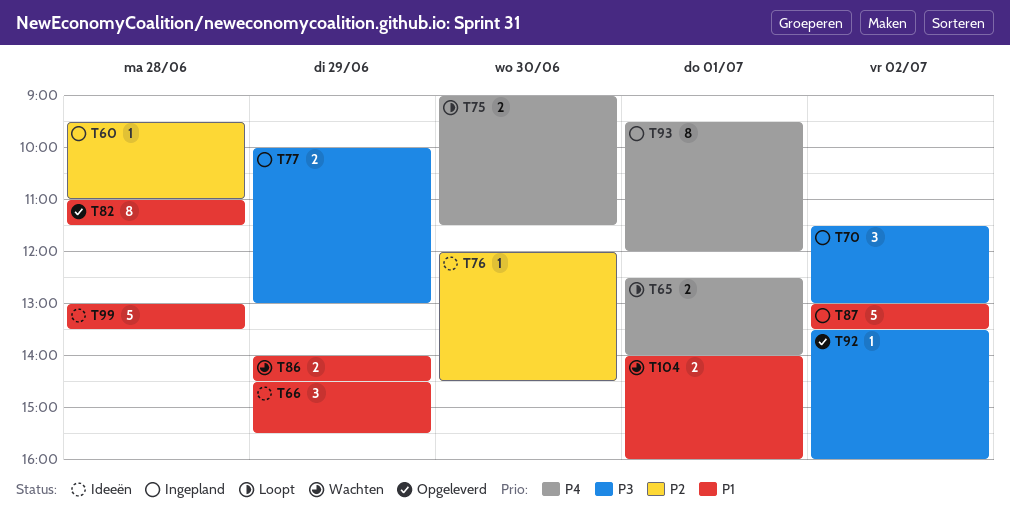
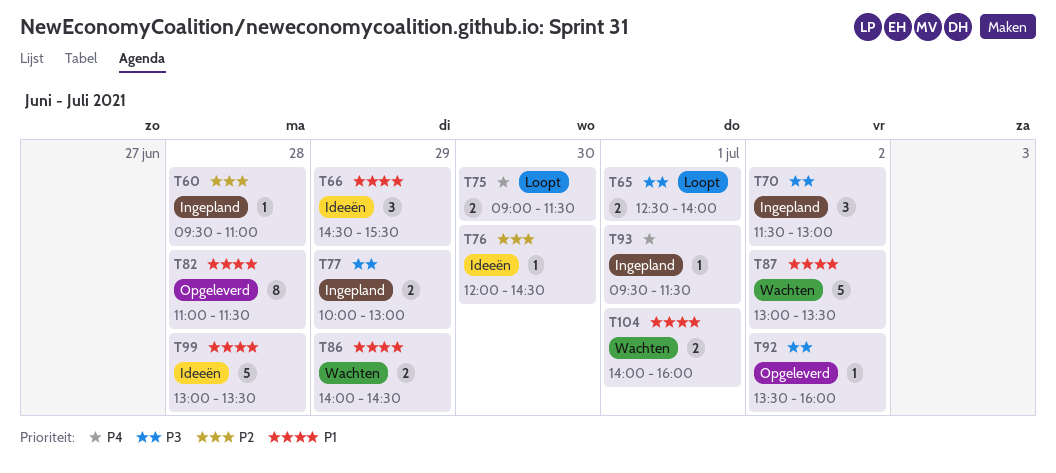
T65, priority: P4 -> P3
T87, status: Ingepland -> Wachten
T93, estimate: 8 -> 1
T93, ends: 12:00 -> 11:30

